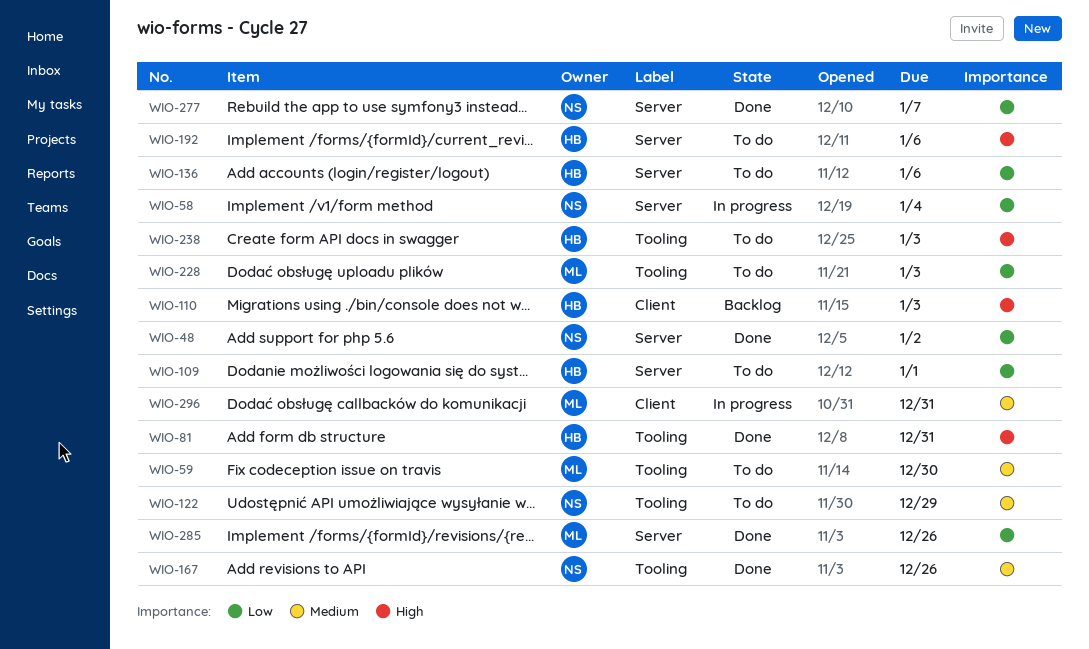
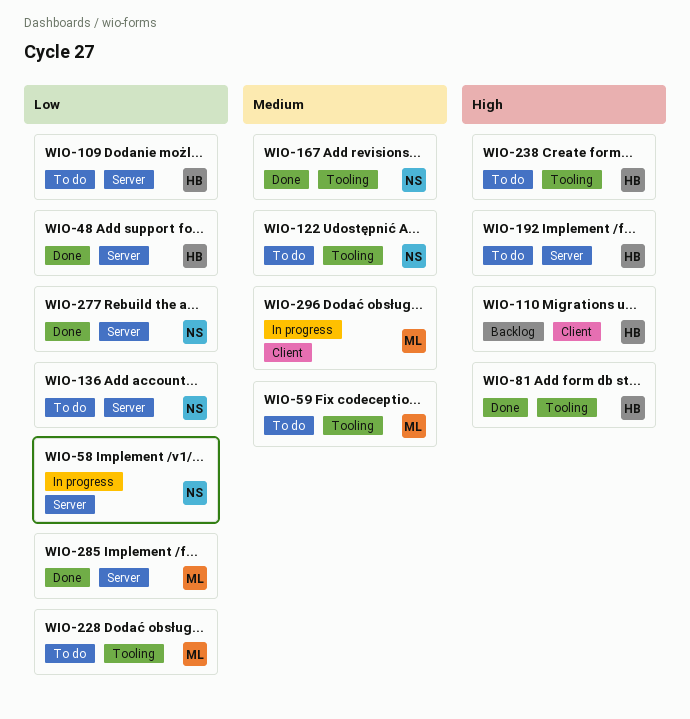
WIO-48, owner: NS -> HB
WIO-136, owner: HB -> NS

